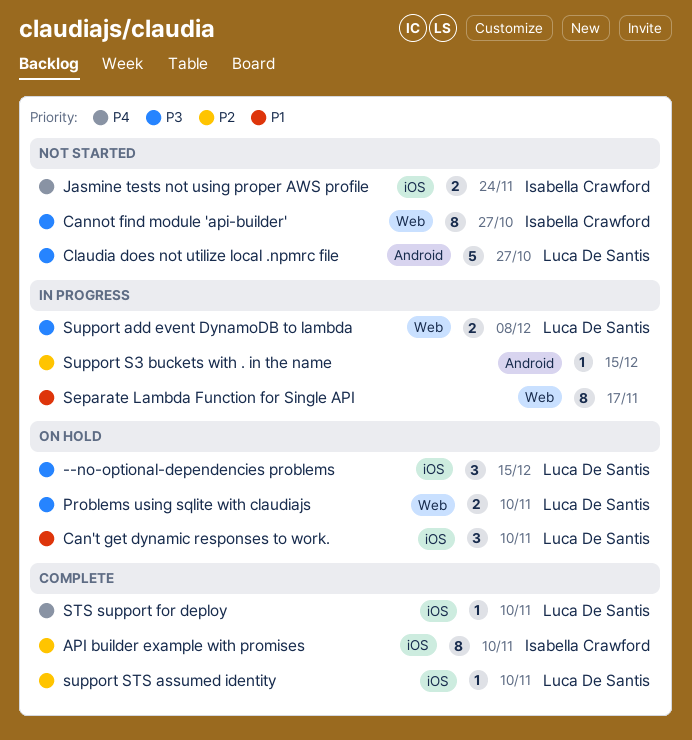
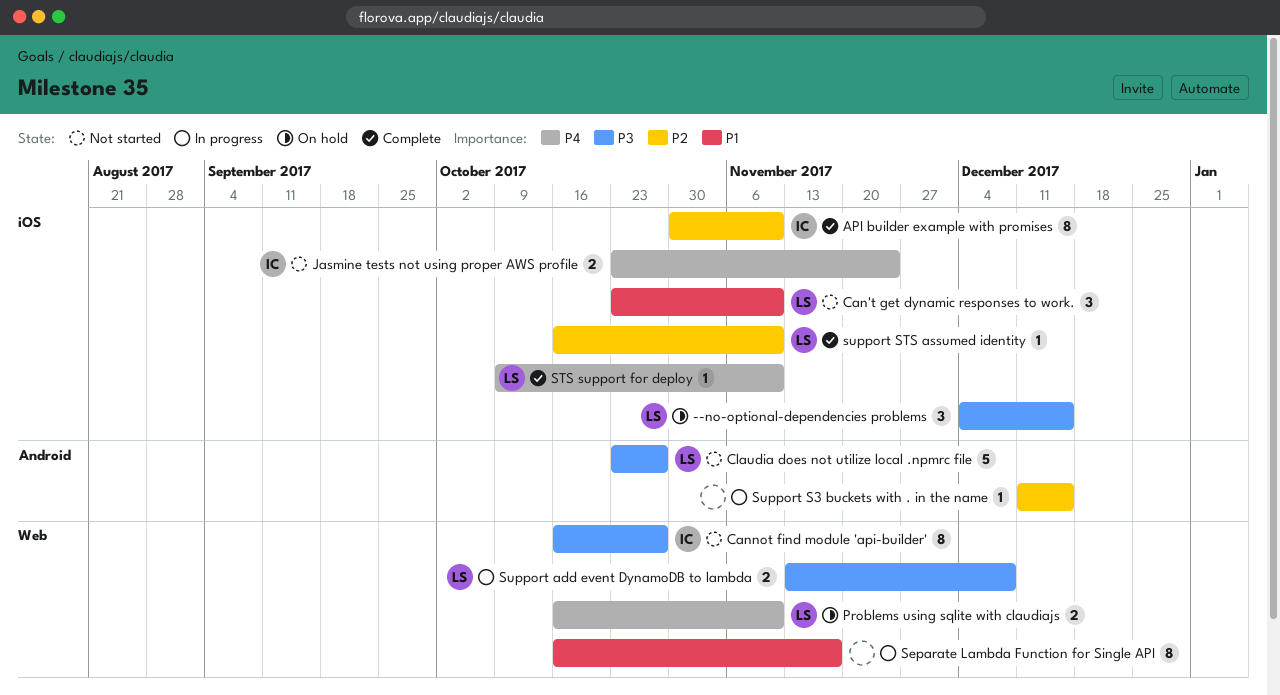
Can't get dynamic responses to work., status: On hold -> Not started
Problems using sqlite with claudiajs, priority: P3 -> P4

